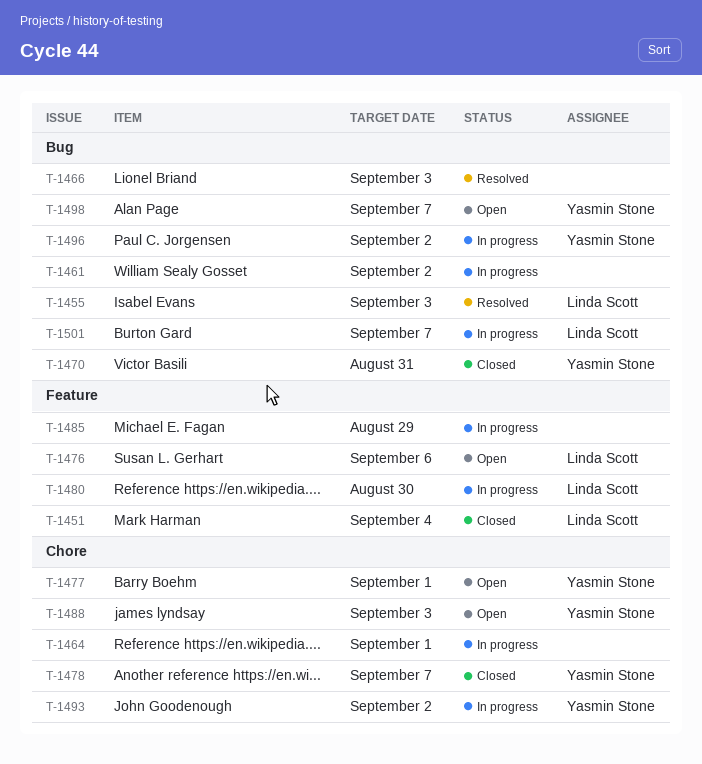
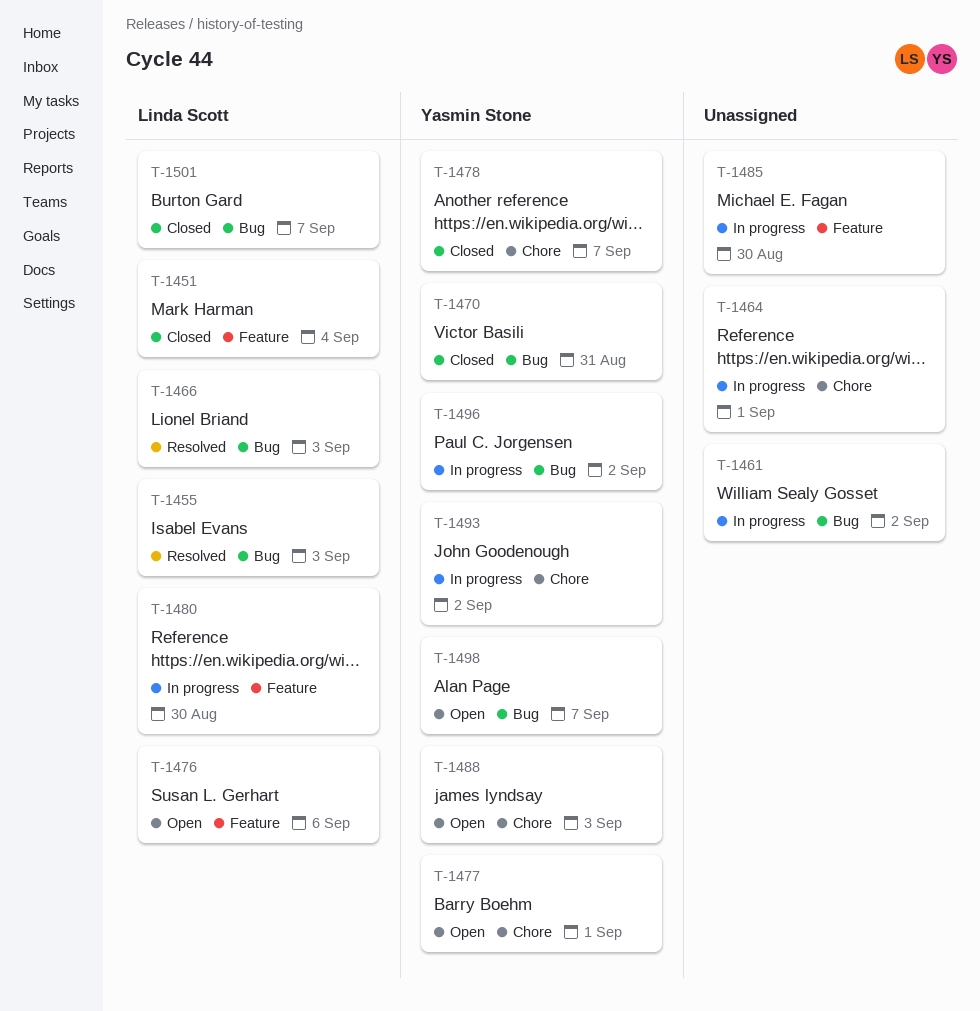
T-1466, owner: none -> Linda Scott
T-1485, due: Aug 29 -> Aug 30
T-1501, status: In progress -> Closed

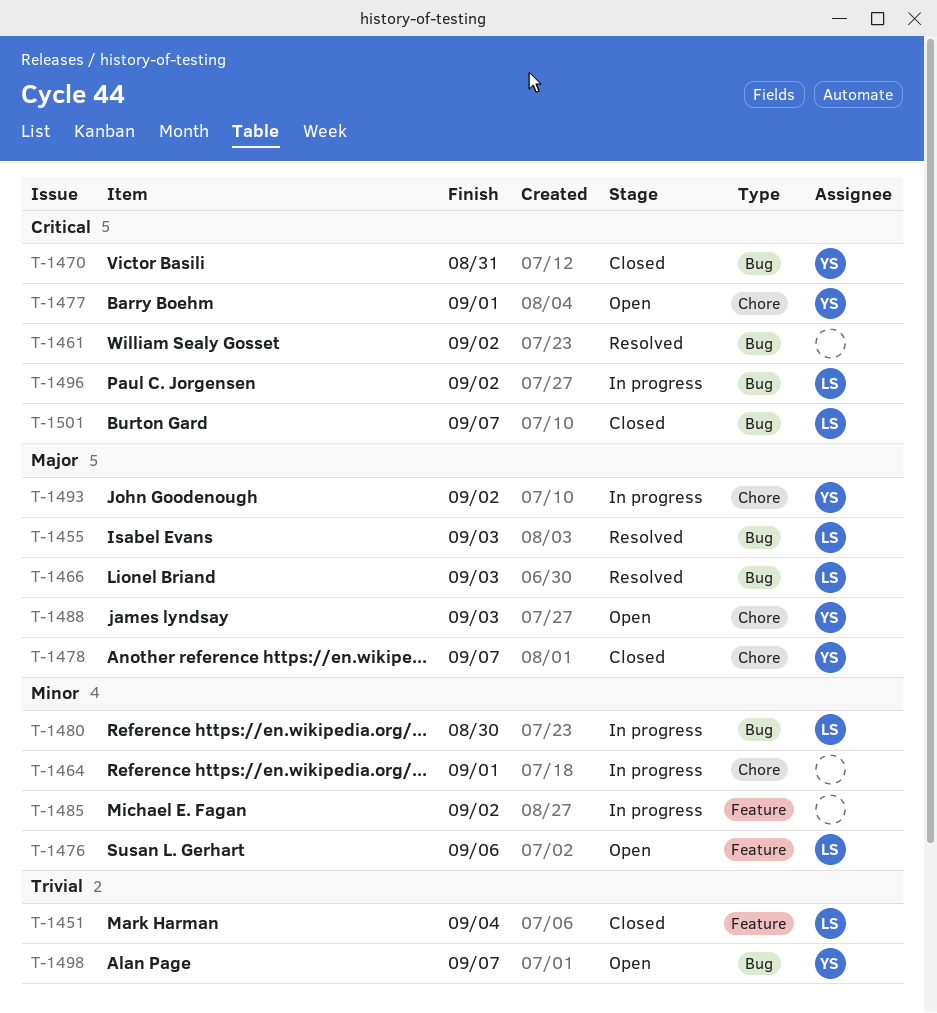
T-1461, status: In progress -> Resolved
T-1480, label: Feature -> Bug
T-1485, due: Aug 30 -> Sep 2
T-1496, owner: Yasmin Stone -> Linda Scott

